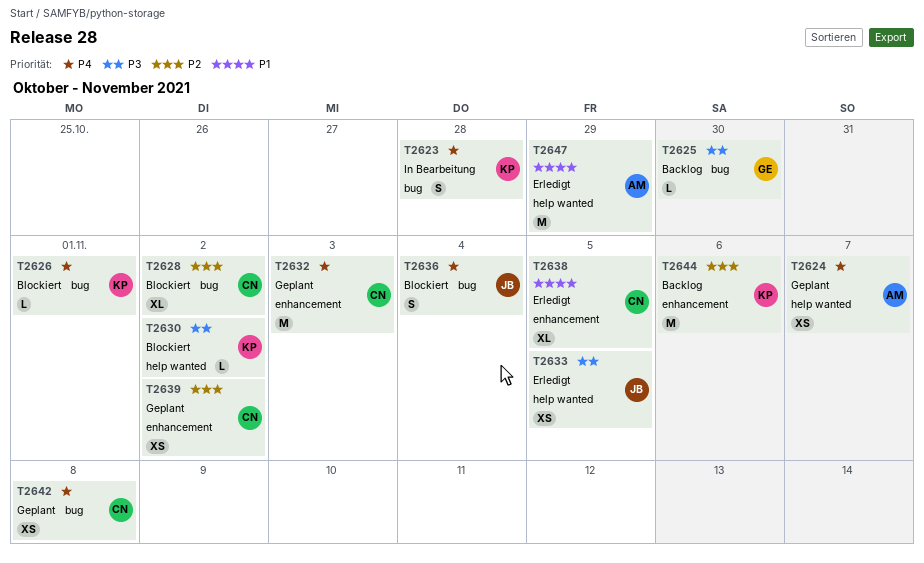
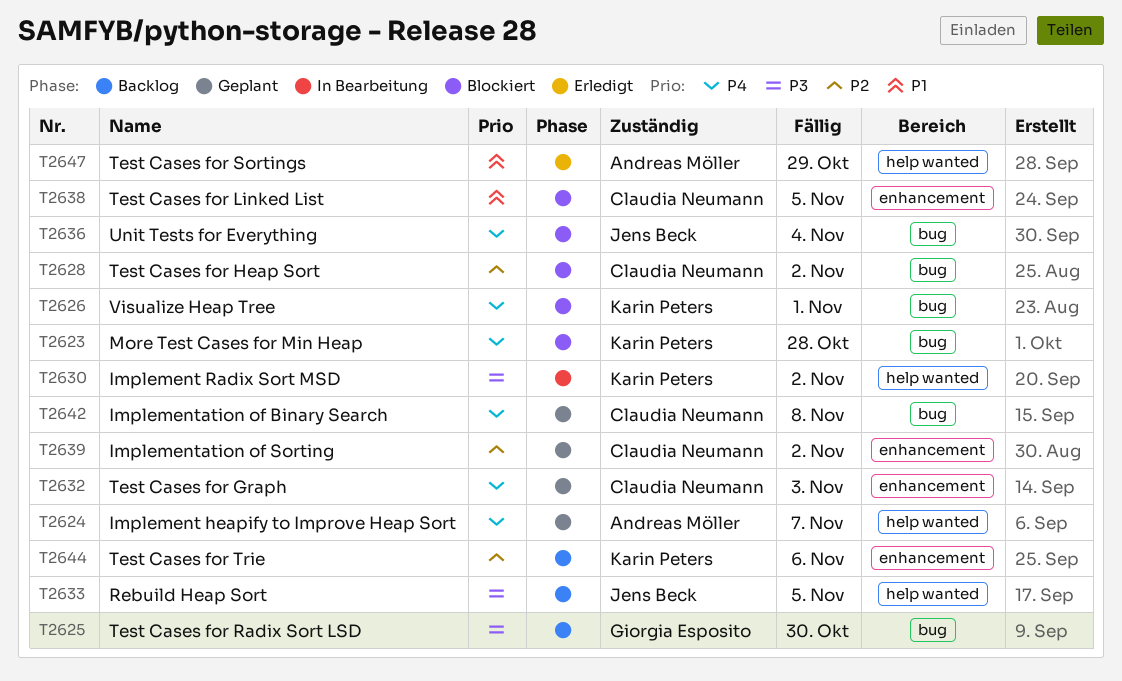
T2623, status: In Bearbeitung -> Blockiert
T2630, status: Blockiert -> In Bearbeitung
T2633, status: Erledigt -> Backlog
T2638, status: Erledigt -> Blockiert

